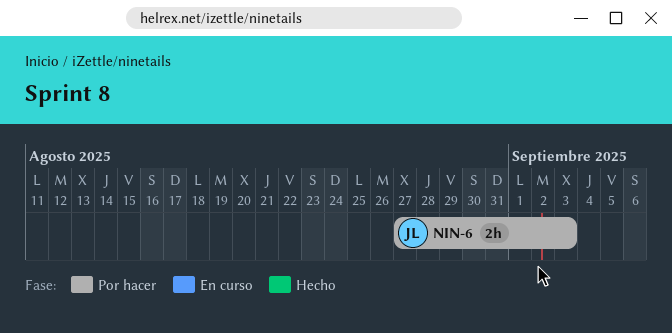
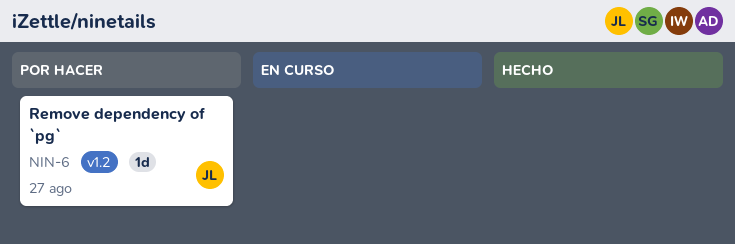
NIN-6, estimate: 2h -> 1d
NIN-6, due: Sep 3 -> Aug 27

